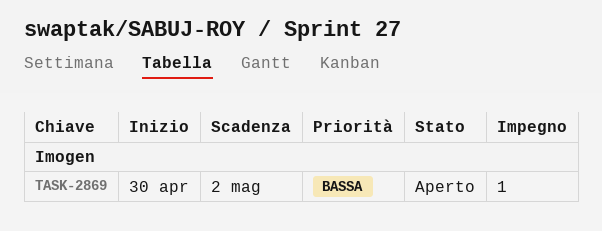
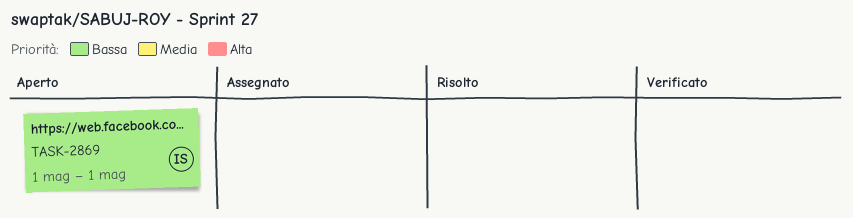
TASK-2869, start: Apr 30 -> May 1
TASK-2869, due: May 2 -> May 1

